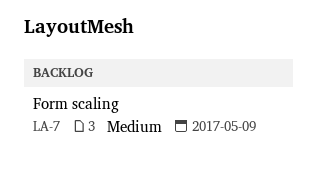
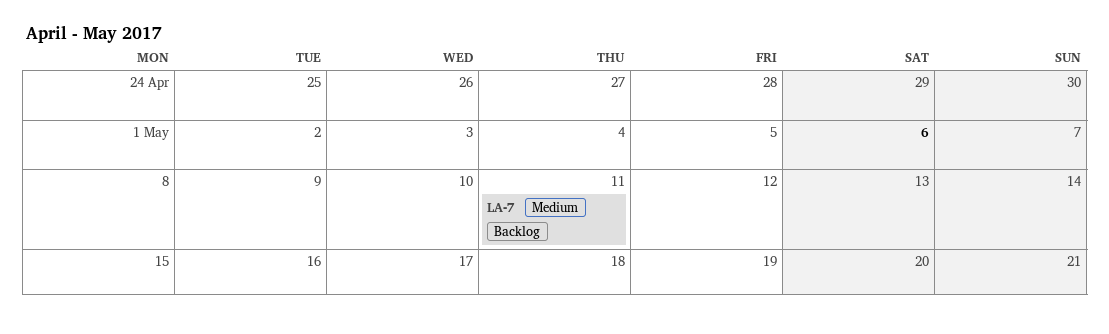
LA-7, due: May 9 -> May 11

